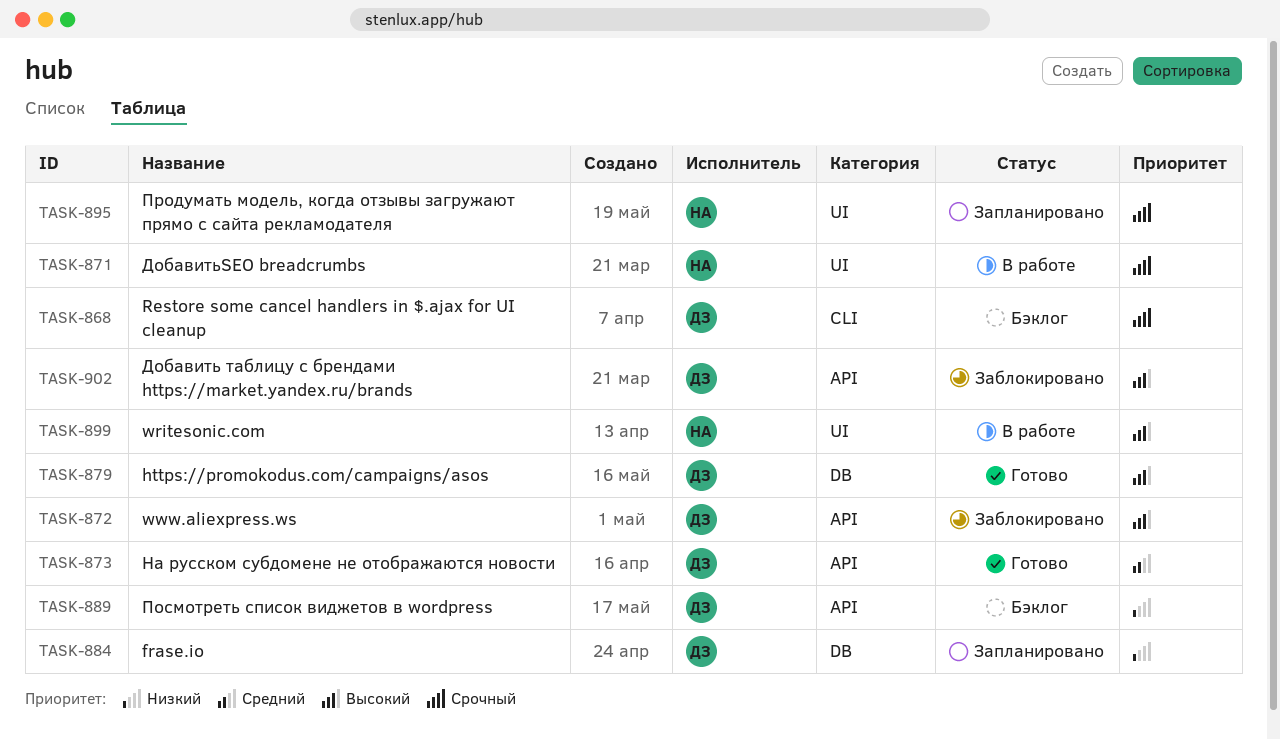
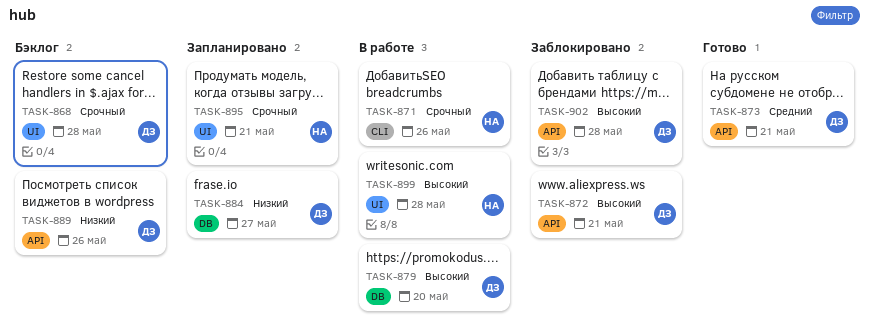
TASK-868, label: CLI -> UI
TASK-871, label: UI -> CLI
TASK-879, status: Готово -> В работе

